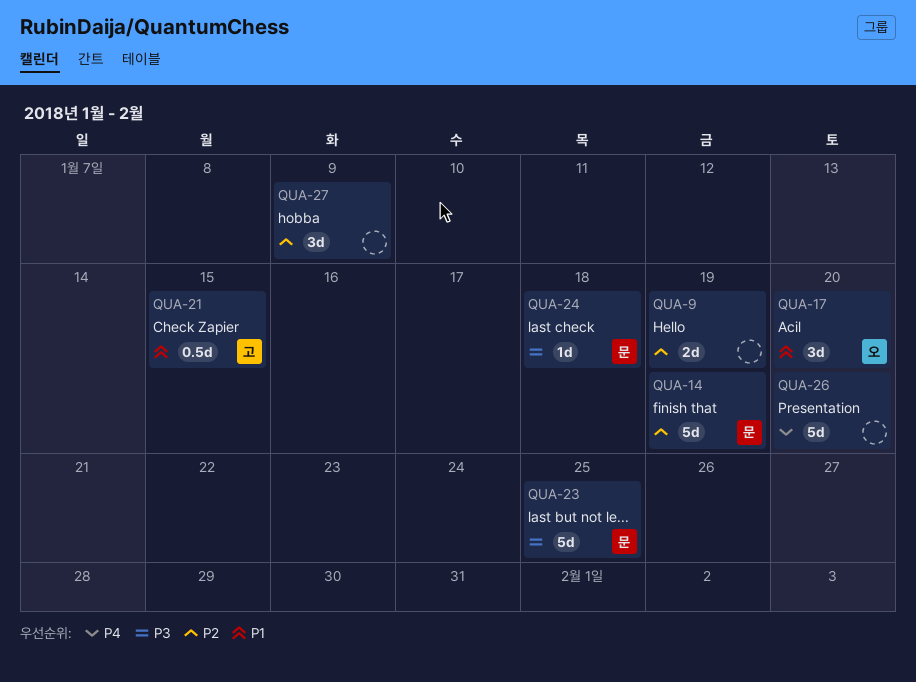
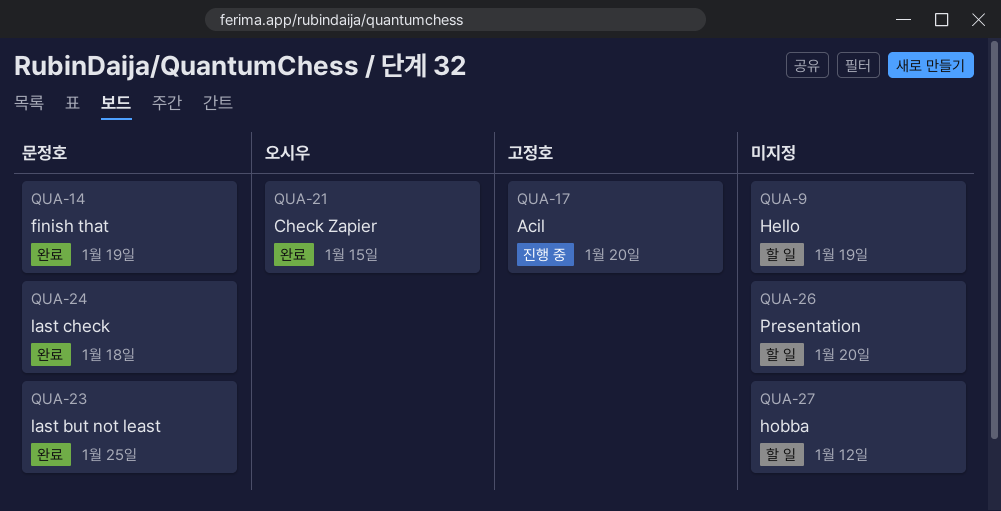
QUA-17, owner: 오시우 -> 고정호
QUA-21, owner: 고정호 -> 오시우
QUA-27, due: Jan 9 -> Jan 12

